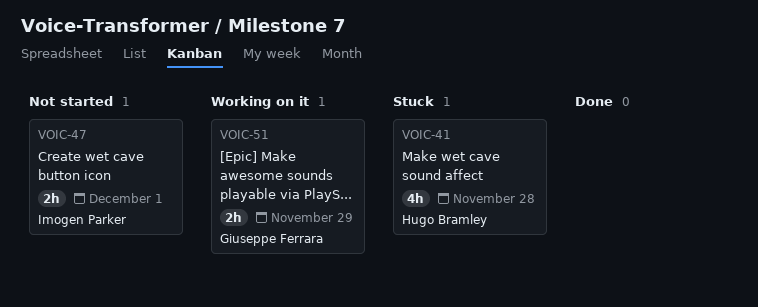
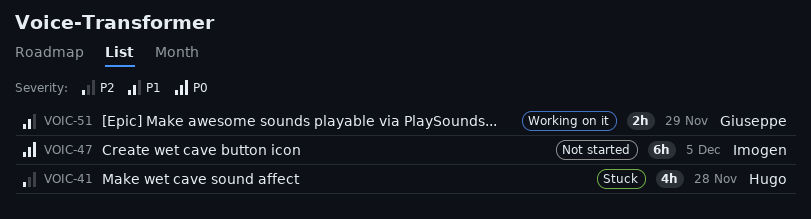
VOIC-47, estimate: 2h -> 6h
VOIC-47, due: Dec 1 -> Dec 5

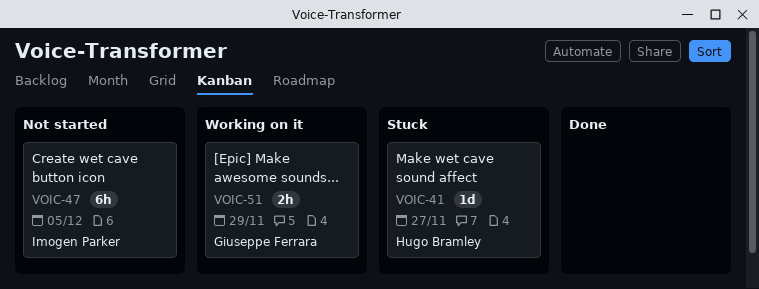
VOIC-41, estimate: 4h -> 1d
VOIC-41, due: Nov 28 -> Nov 27

